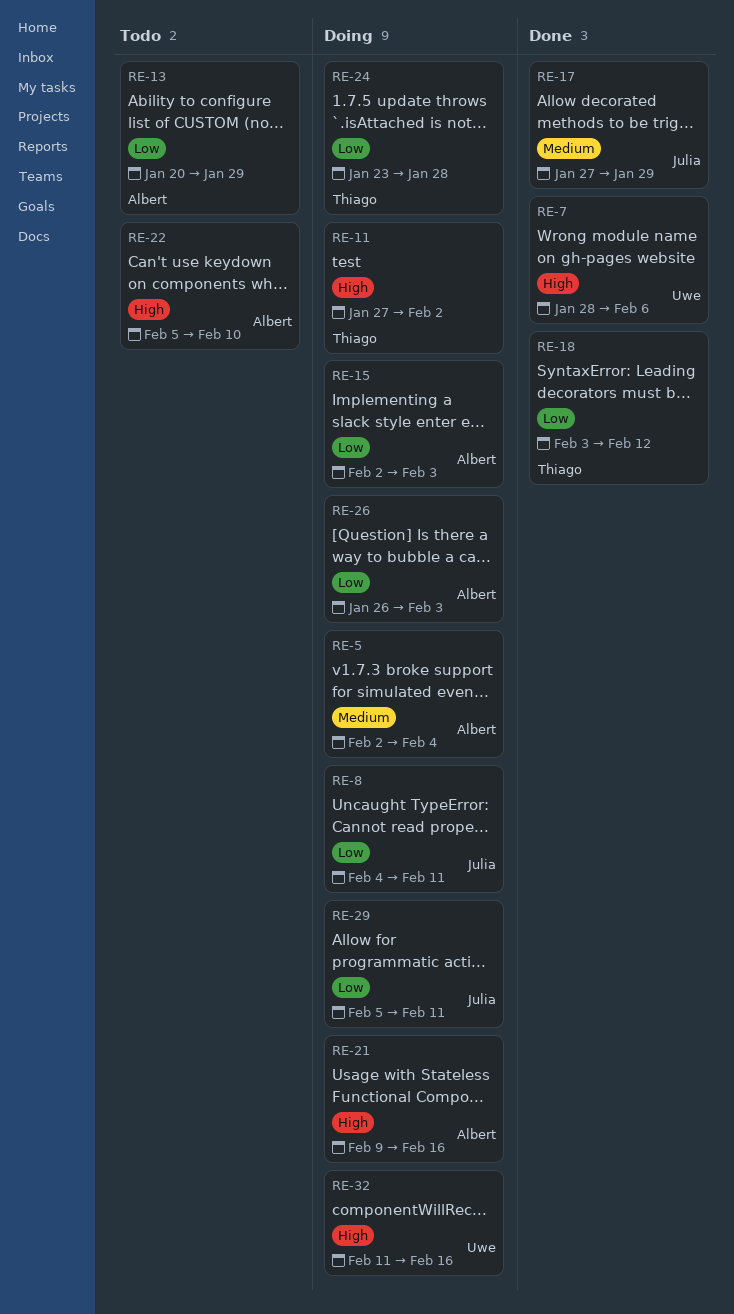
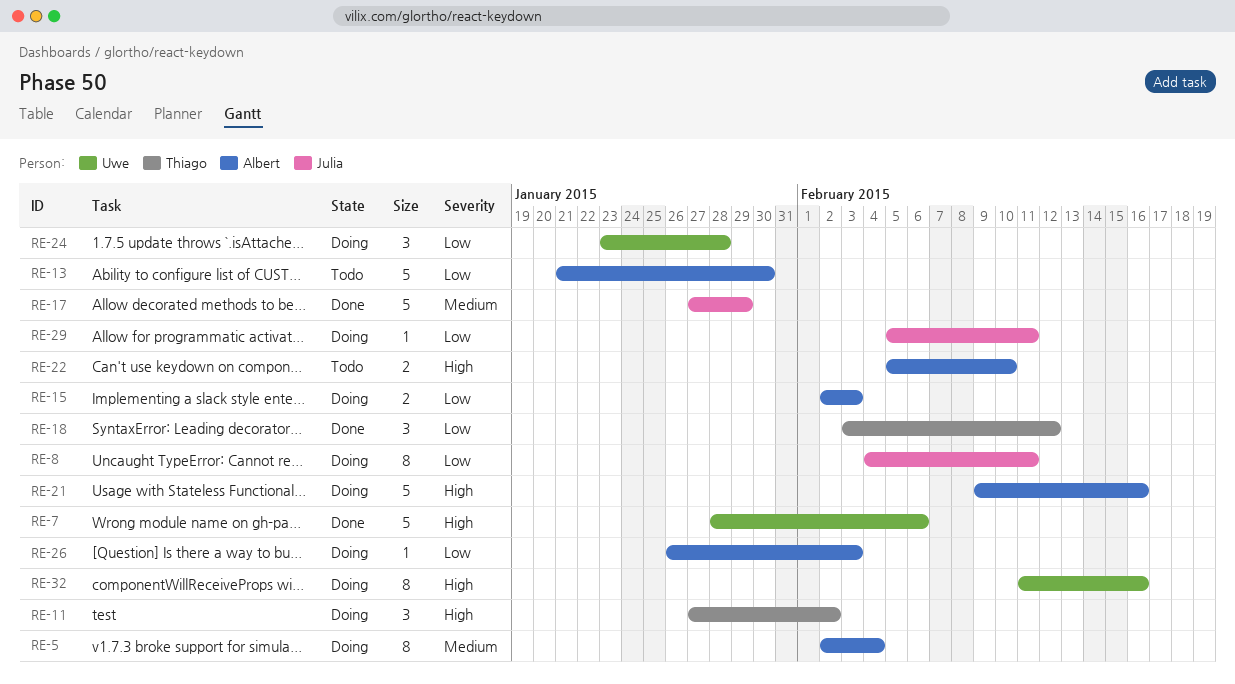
RE-13, start: Jan 20 -> Jan 21
RE-13, due: Jan 29 -> Jan 30
RE-24, owner: Thiago -> Uwe

